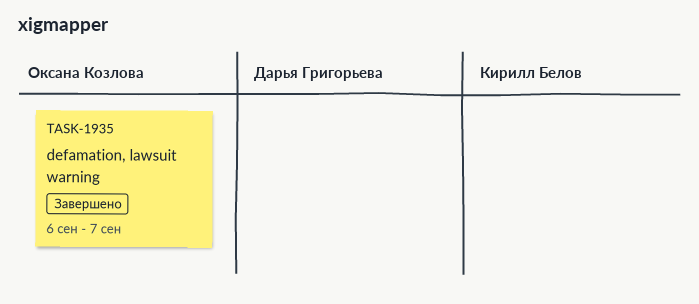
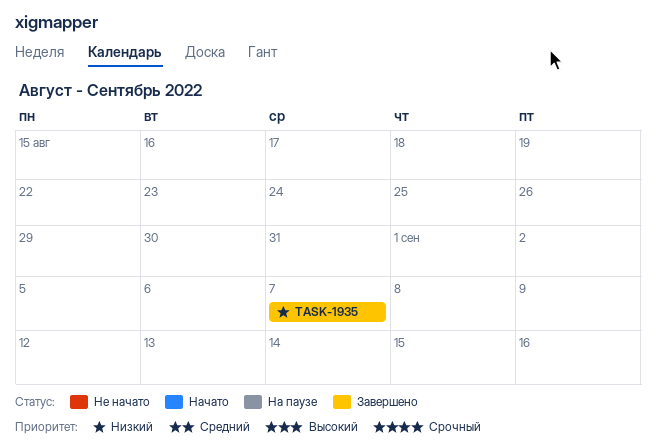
TASK-1935, start: Sep 6 -> Sep 7

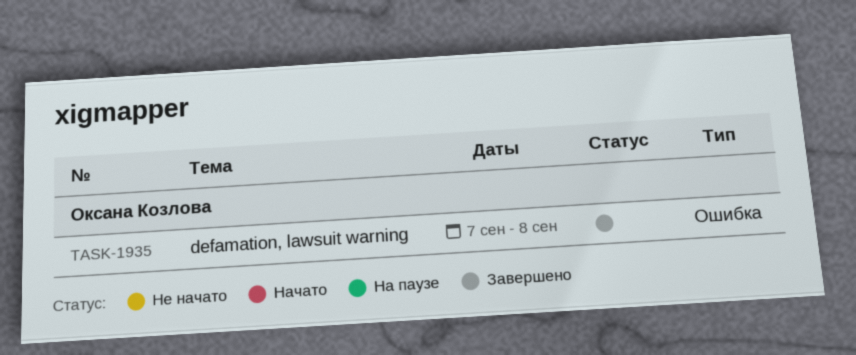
TASK-1935, due: Sep 7 -> Sep 8

